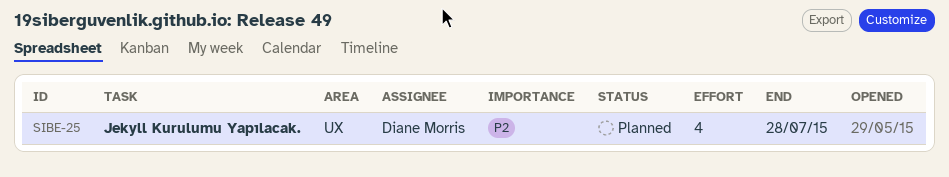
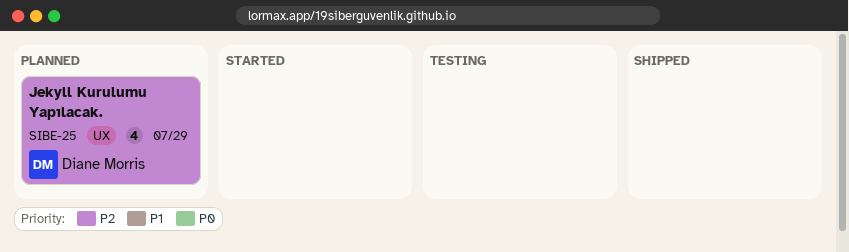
SIBE-25, due: Jul 28 -> Jul 29

